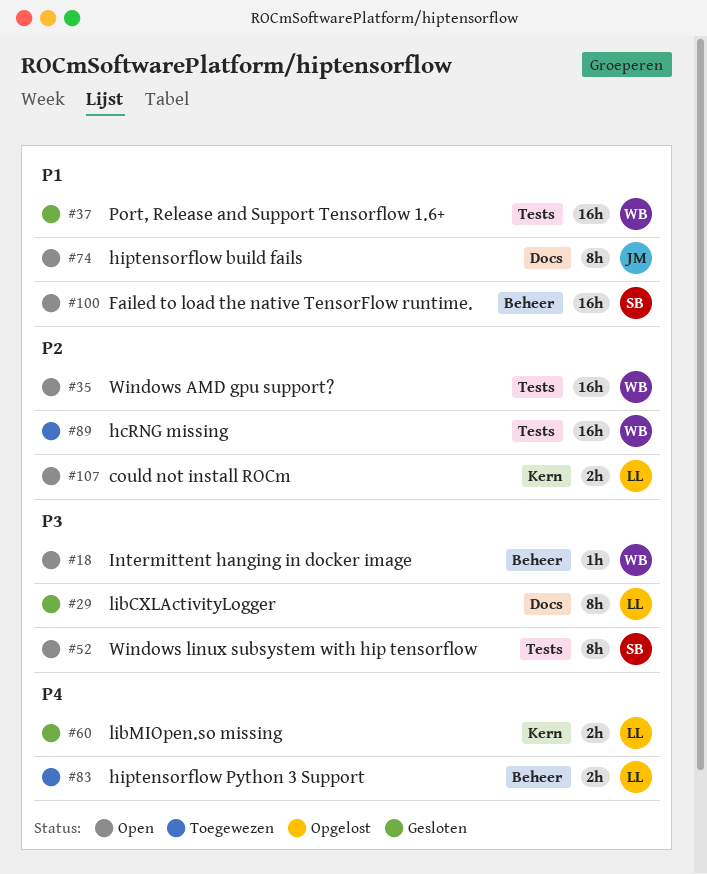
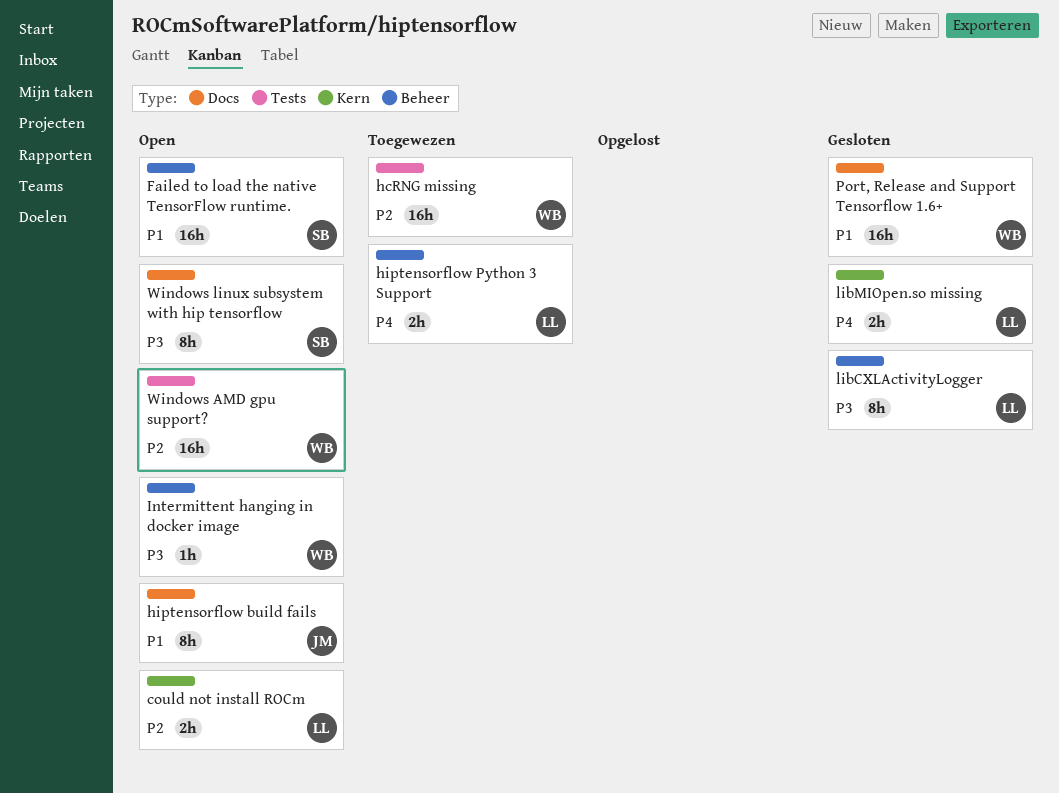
libCXLActivityLogger, label: Docs -> Beheer
Port, Release and Support Tensorflow 1.6+, label: Tests -> Docs
Windows linux subsystem with hip tensorflow, label: Tests -> Docs

